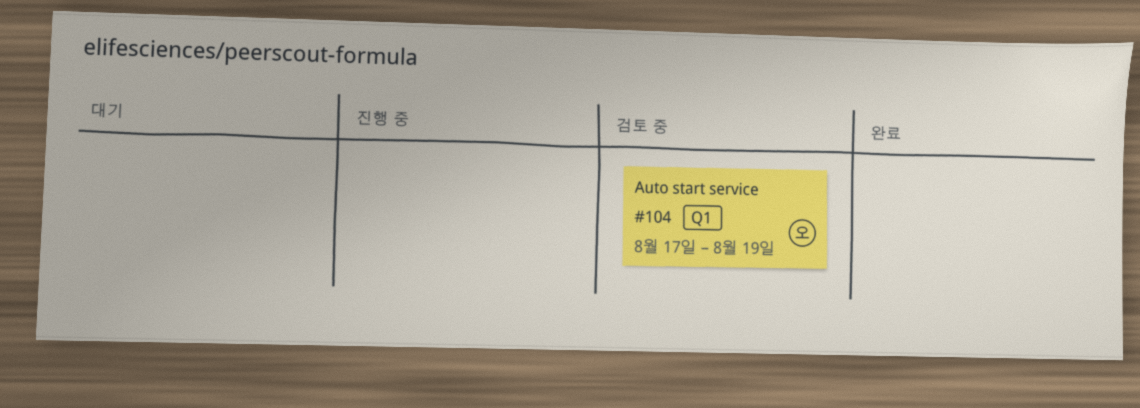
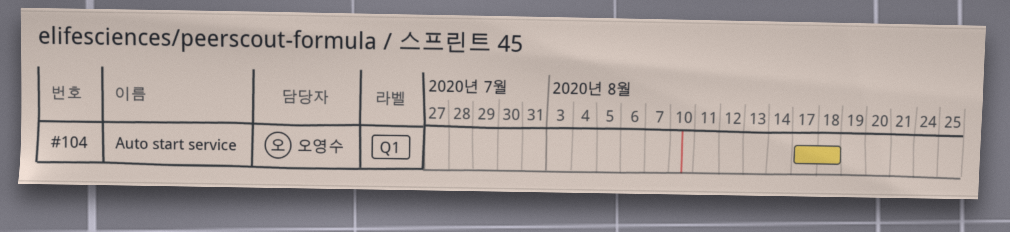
#104, due: Aug 19 -> Aug 18

